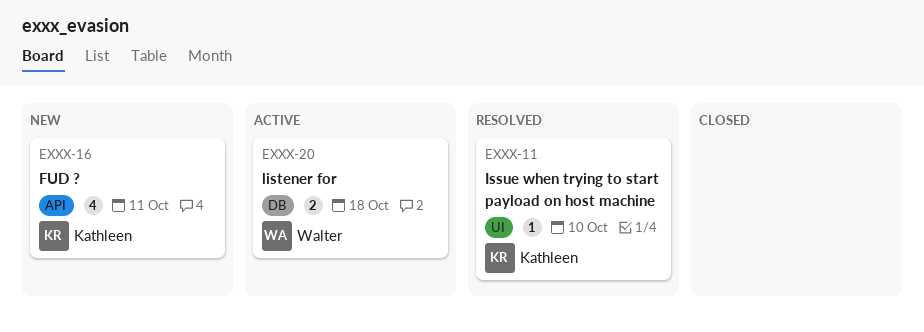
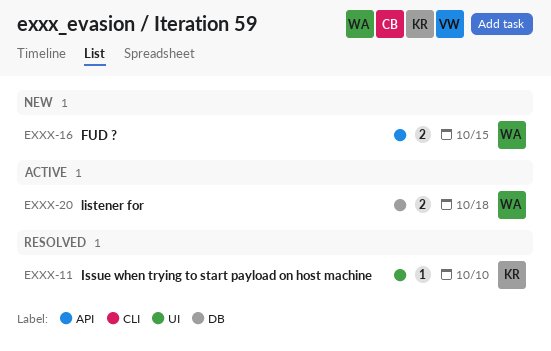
EXXX-16, owner: Kathleen -> Walter
EXXX-16, estimate: 4 -> 2
EXXX-16, due: Oct 11 -> Oct 15

